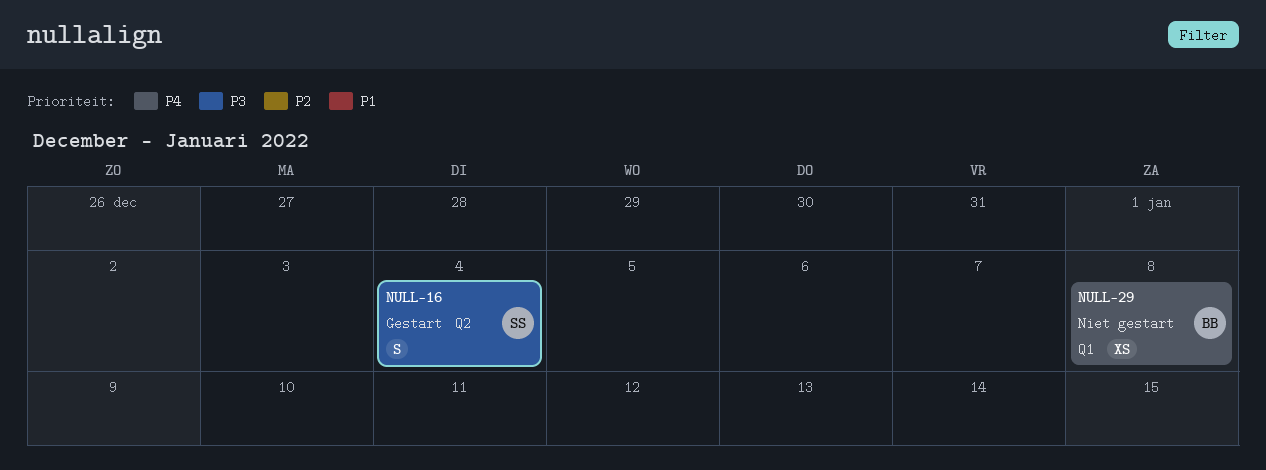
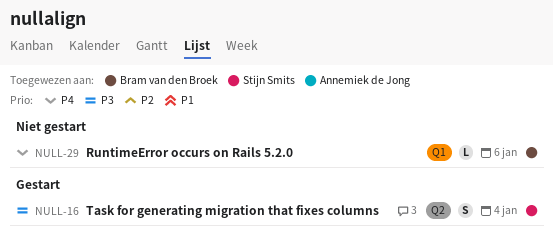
NULL-29, estimate: XS -> L
NULL-29, due: Jan 8 -> Jan 6

